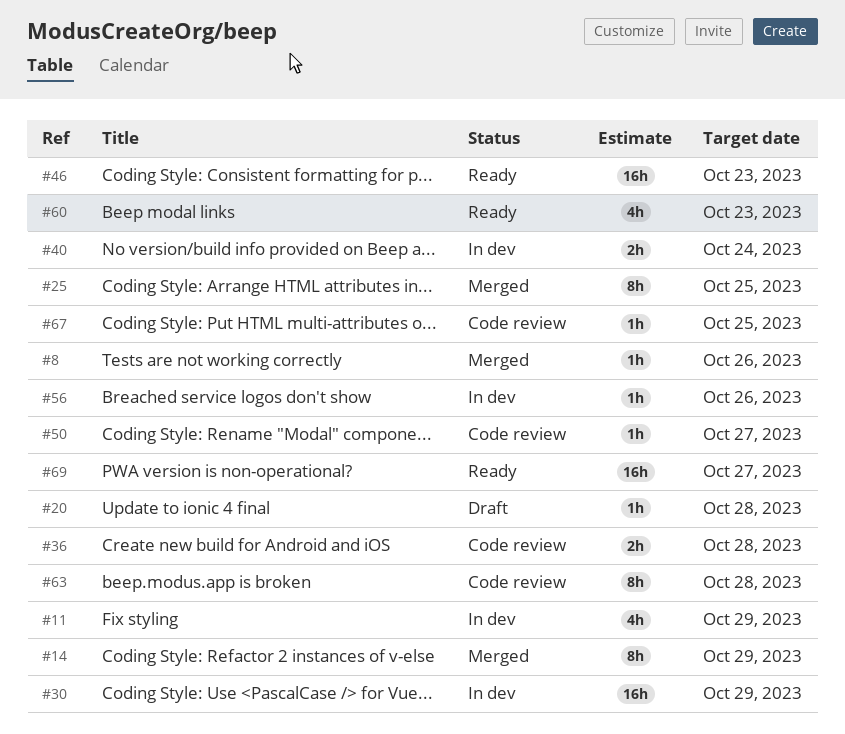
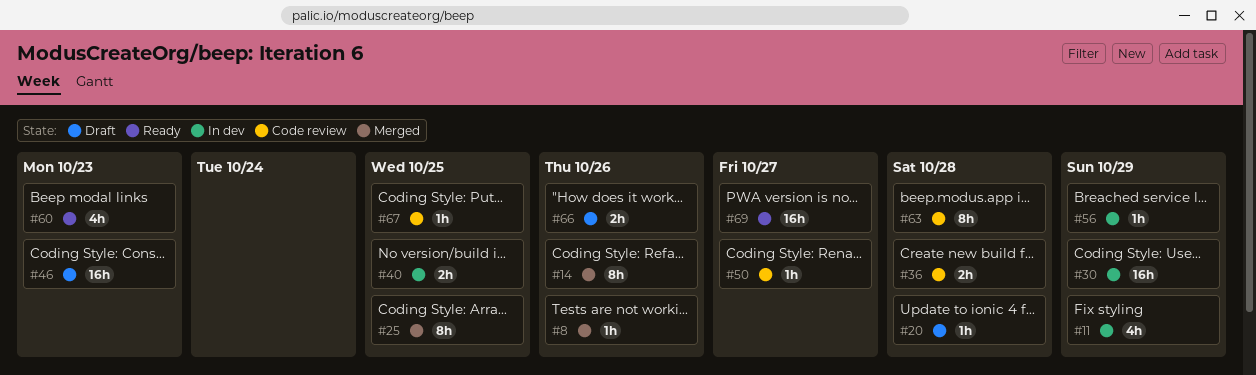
#14, due: Oct 29 -> Oct 26
#40, due: Oct 24 -> Oct 25
#46, status: Ready -> Draft
#56, due: Oct 26 -> Oct 29
#66: none -> present

